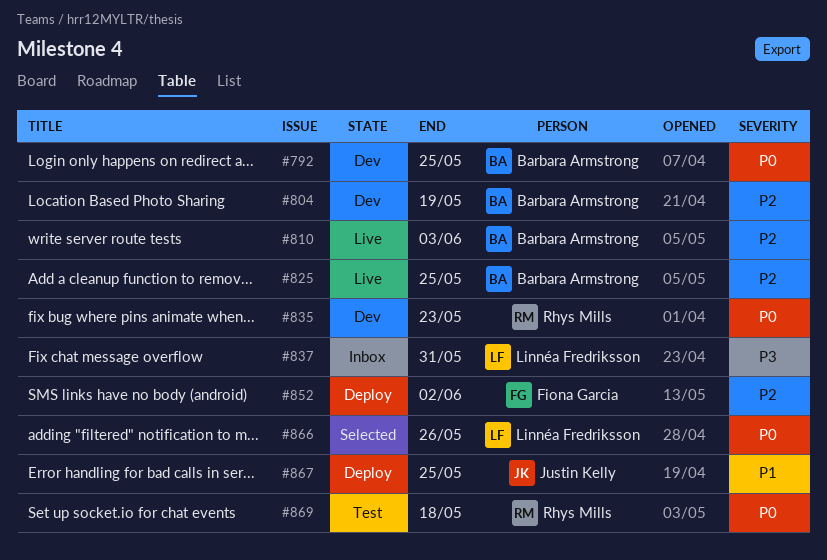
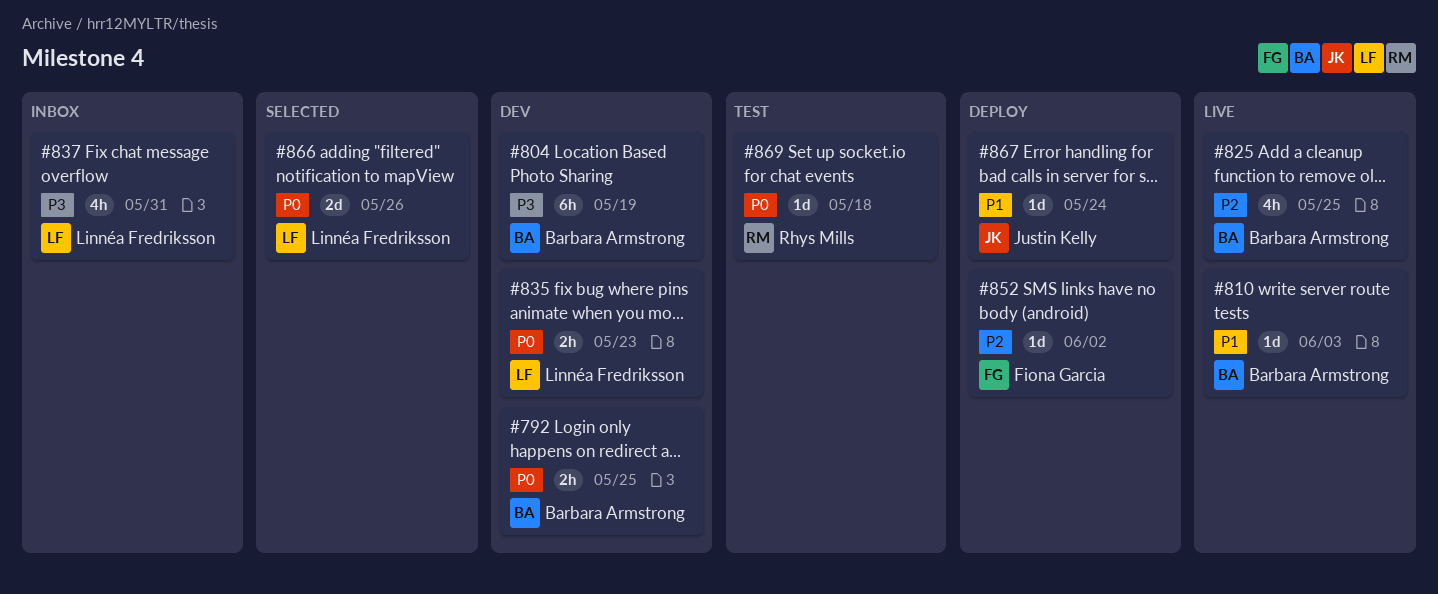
#804, priority: P2 -> P3
#810, priority: P2 -> P1
#835, owner: Rhys Mills -> Linnéa Fredriksson
#867, due: May 25 -> May 24

